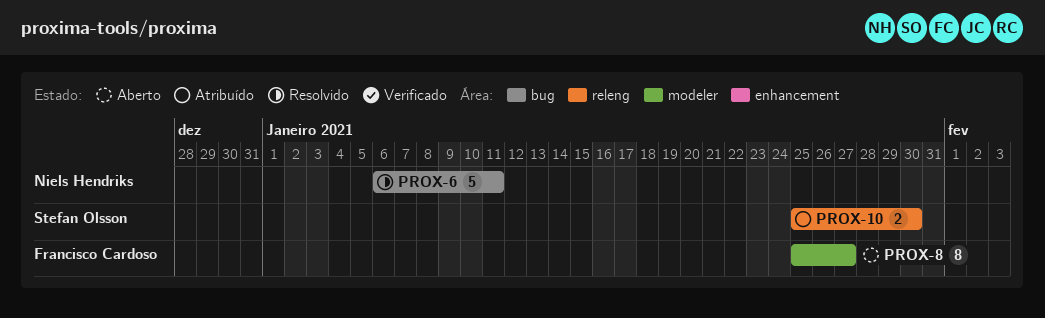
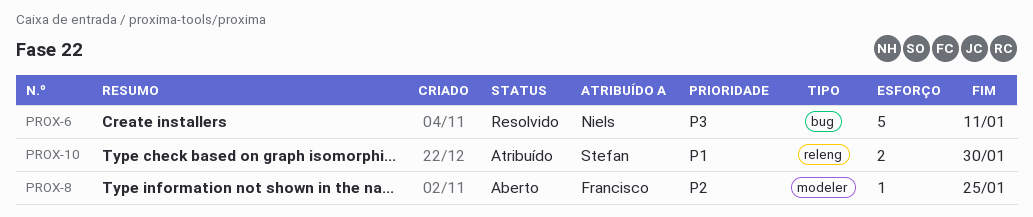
PROX-8, estimate: 8 -> 1
PROX-8, due: Jan 27 -> Jan 25

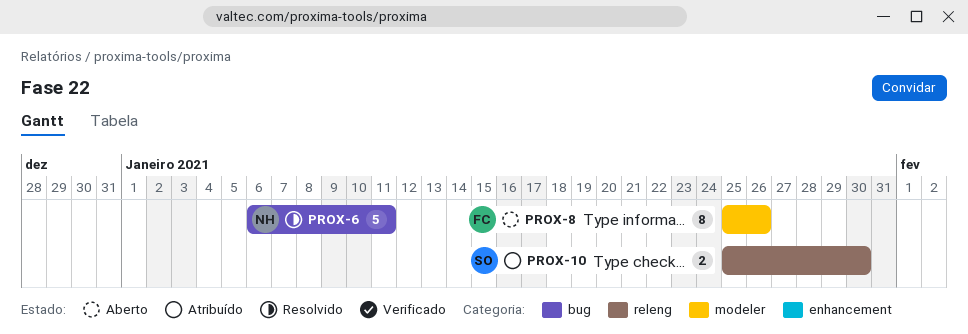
PROX-8, estimate: 1 -> 8
PROX-8, due: Jan 25 -> Jan 26

